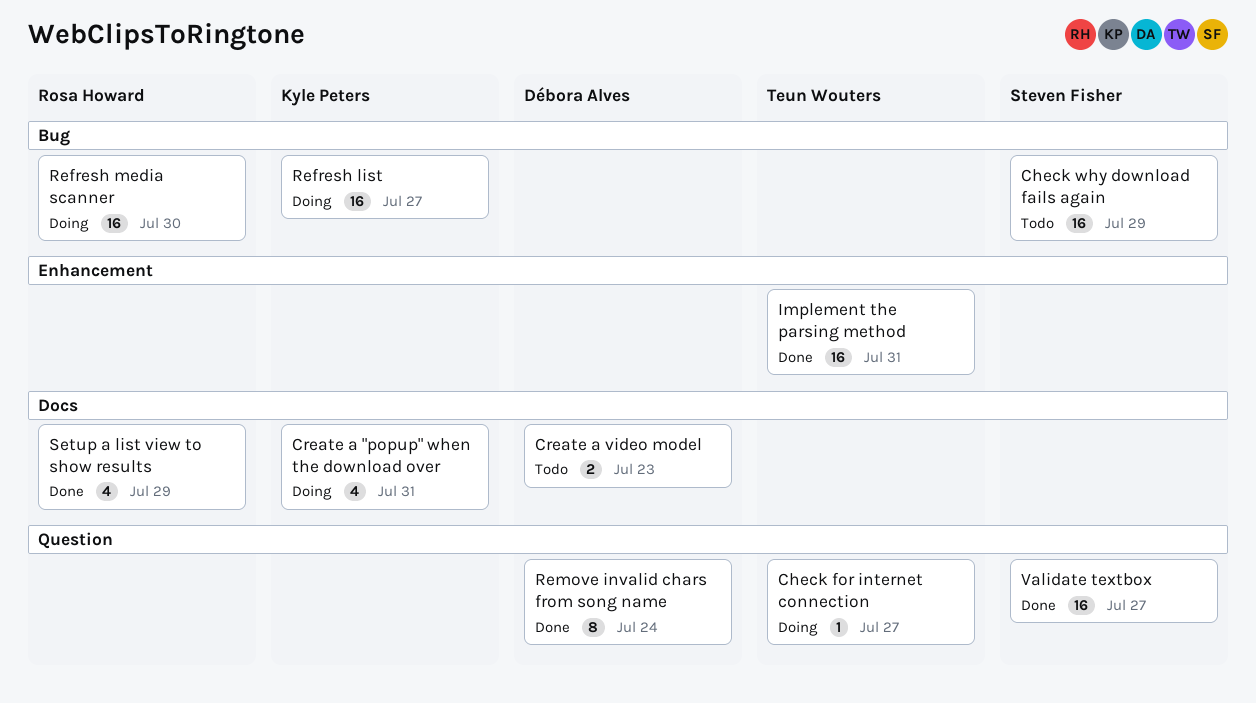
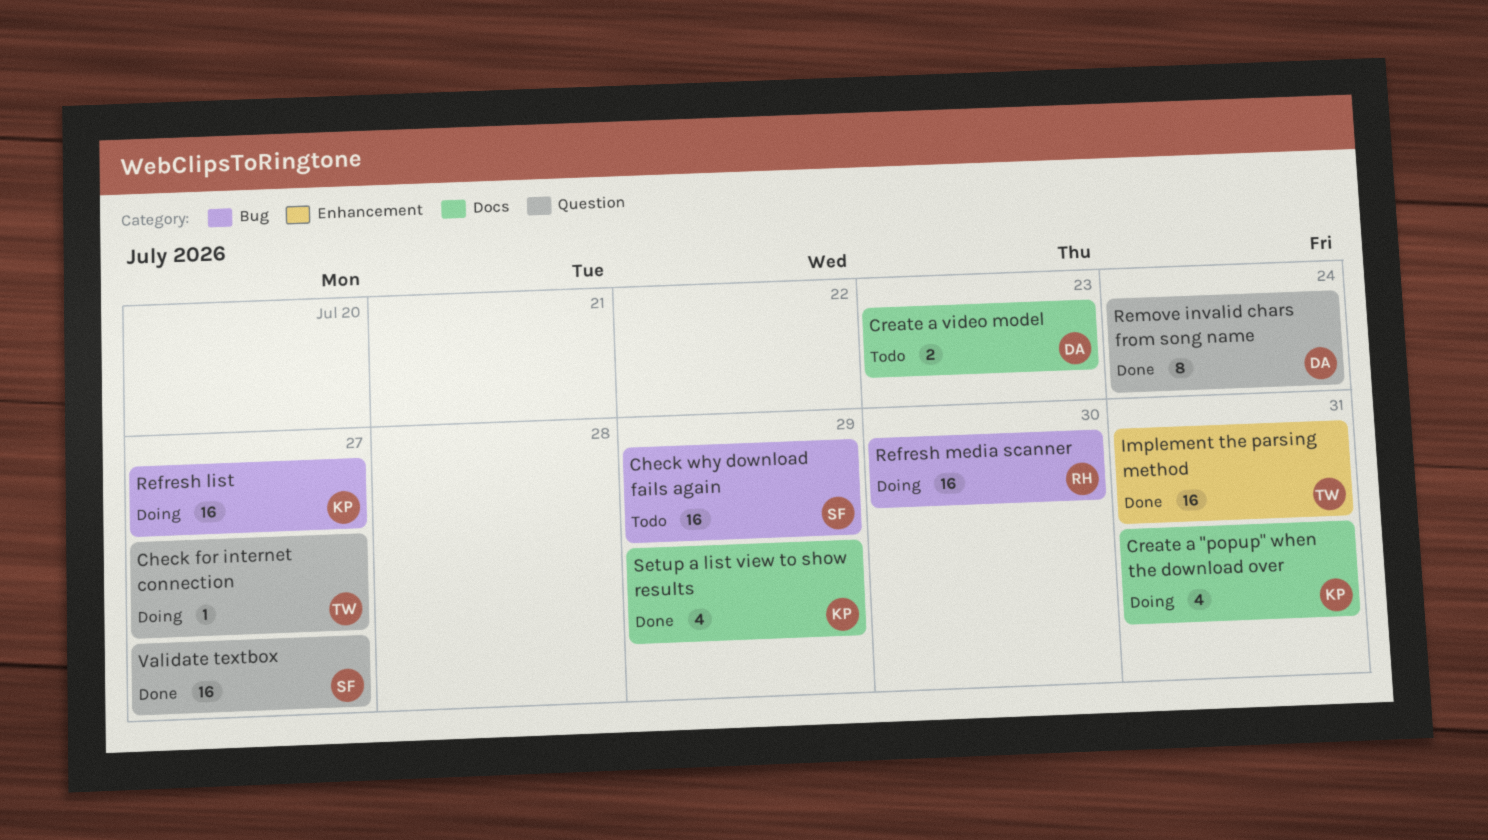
Setup a list view to show results, owner: Rosa Howard -> Kyle Peters

